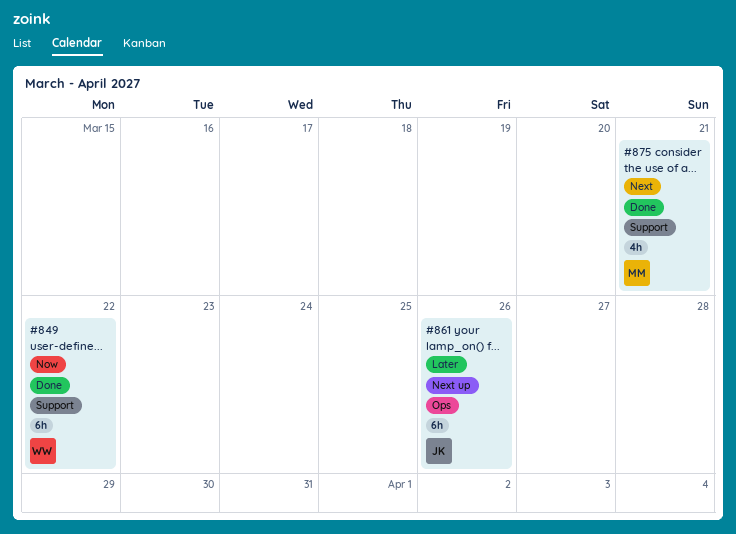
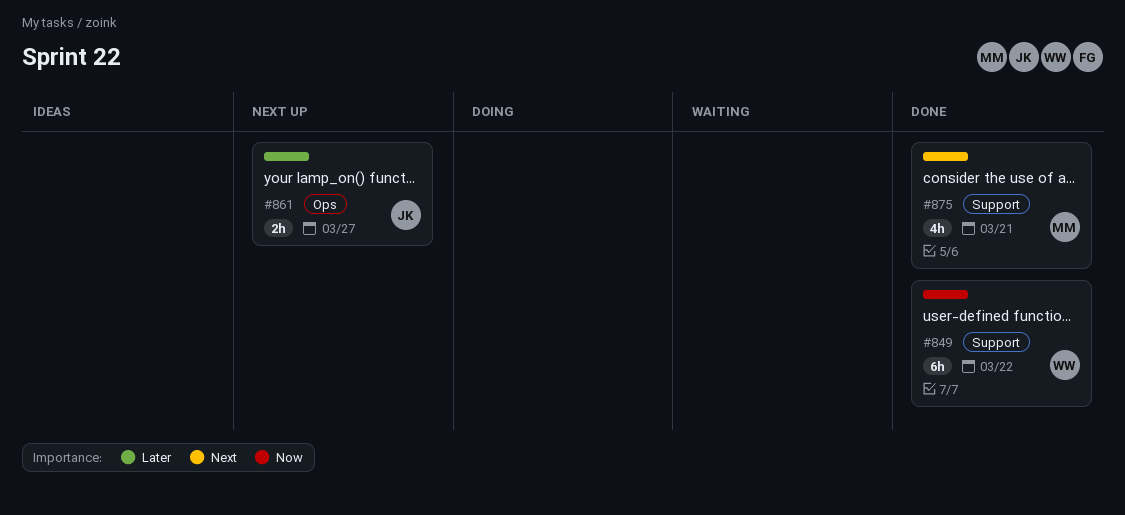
#861, estimate: 6h -> 2h
#861, due: Mar 26 -> Mar 27

